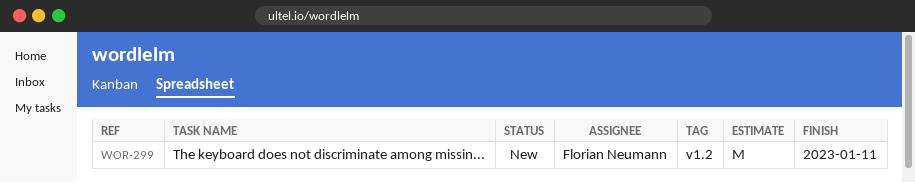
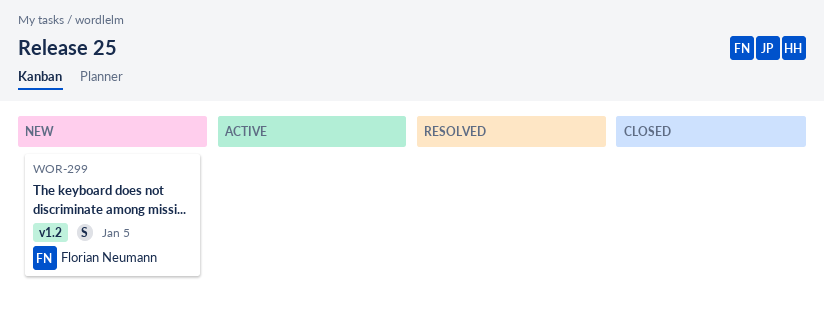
WOR-299, estimate: M -> S
WOR-299, due: Jan 11 -> Jan 5

